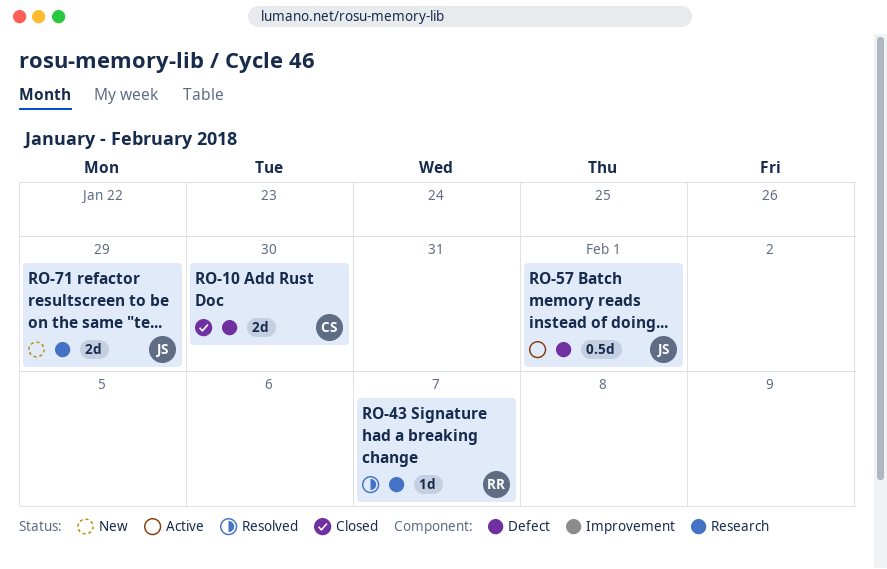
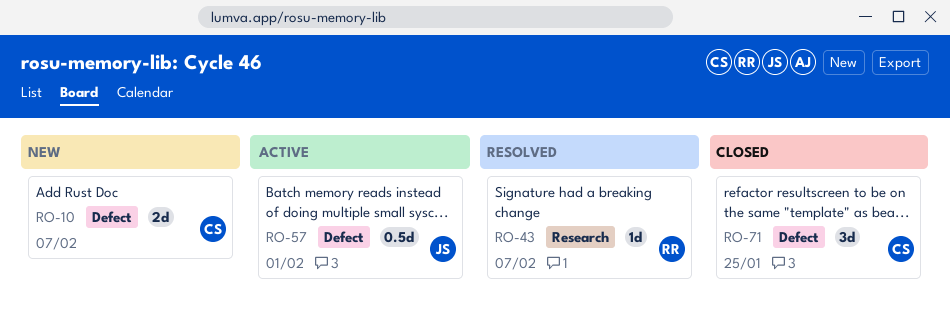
RO-10, status: Closed -> New
RO-10, due: Jan 30 -> Feb 7
RO-71, status: New -> Closed
RO-71, owner: JS -> CS
RO-71, label: Research -> Defect
RO-71, estimate: 2d -> 3d
RO-71, due: Jan 29 -> Jan 25

